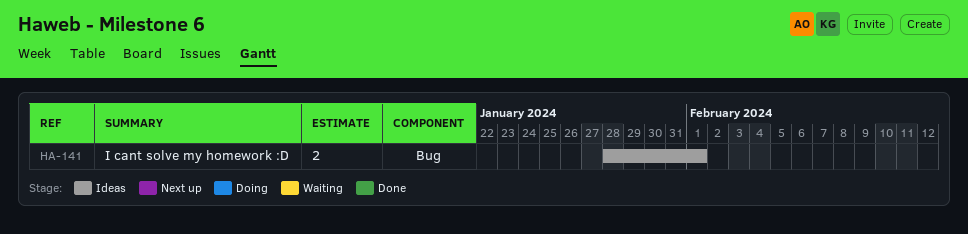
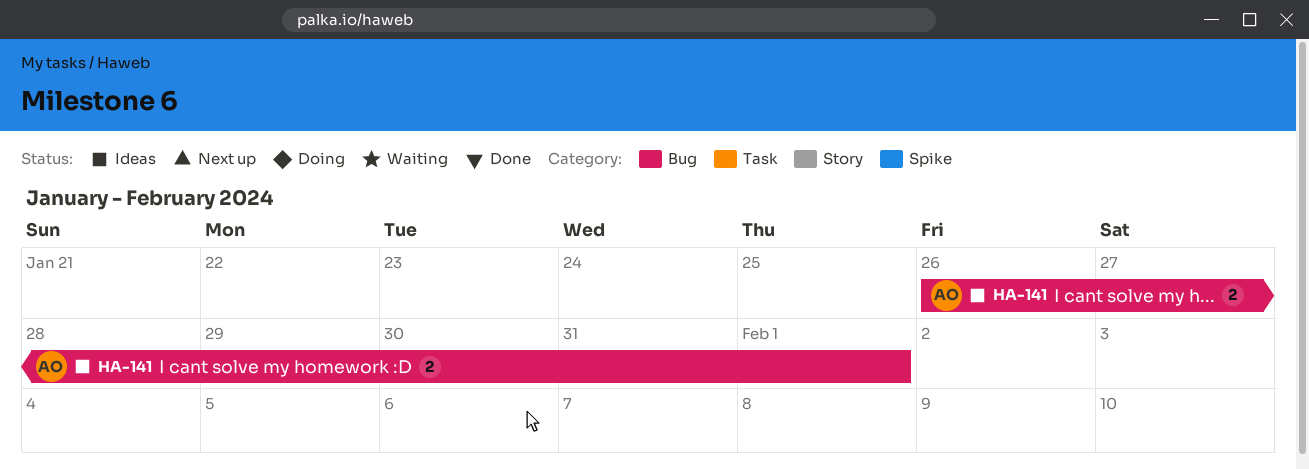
HA-141, start: Jan 28 -> Jan 26

